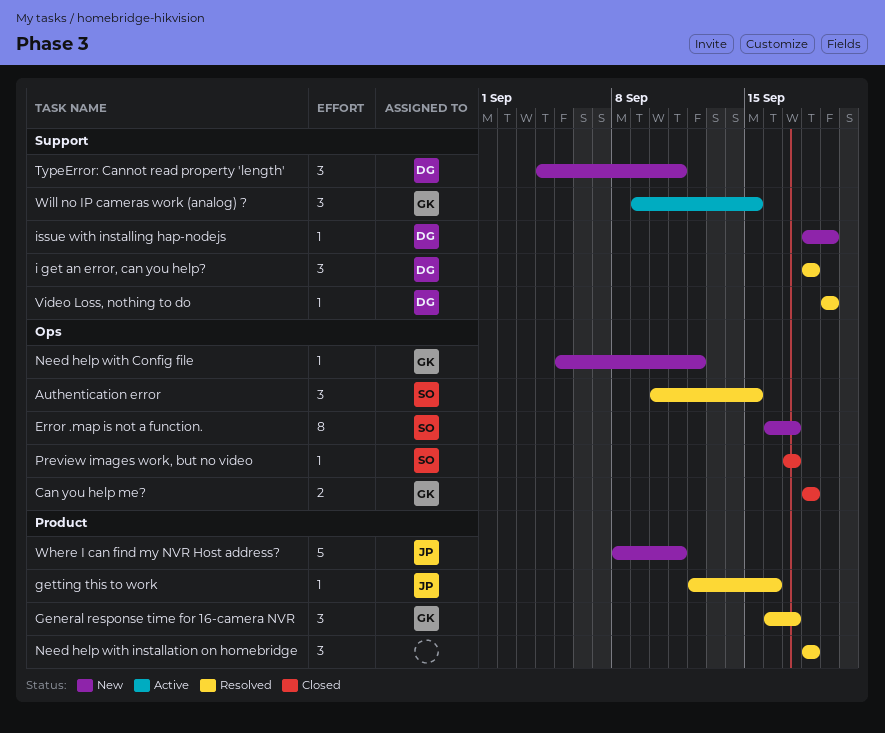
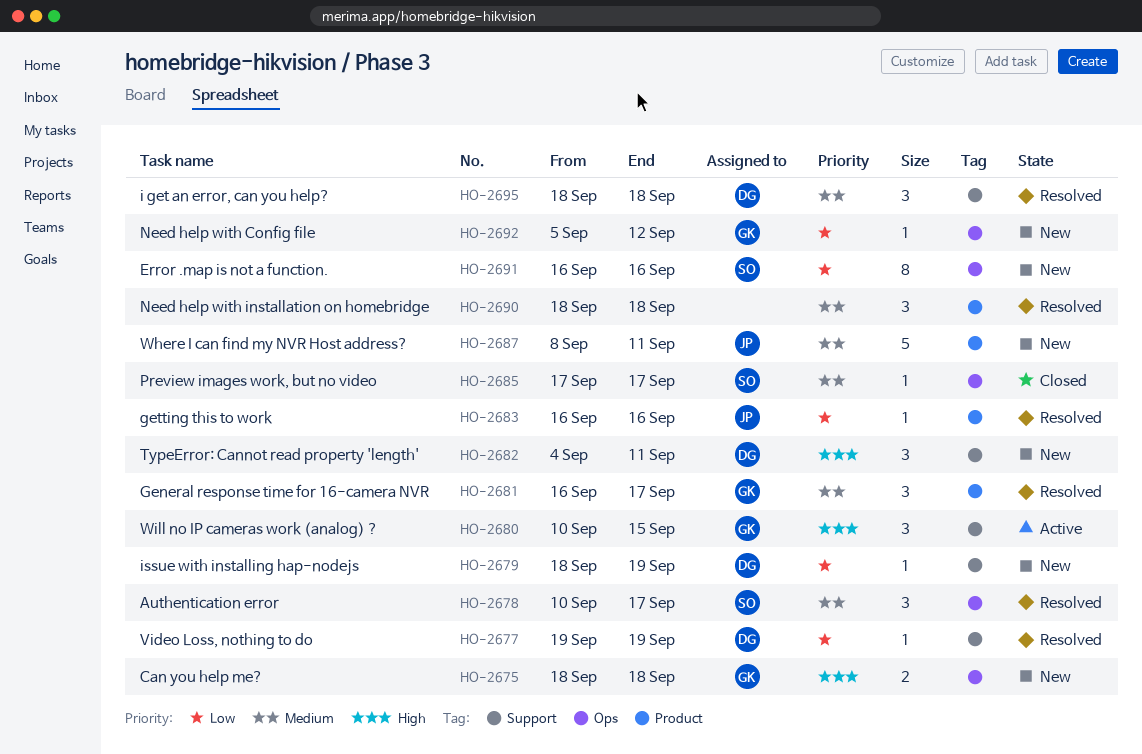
Authentication error, due: Sep 15 -> Sep 17
Can you help me?, status: Closed -> New
Error .map is not a function., due: Sep 17 -> Sep 16
getting this to work, start: Sep 12 -> Sep 16
Will no IP cameras work (analog) ?, start: Sep 9 -> Sep 10

